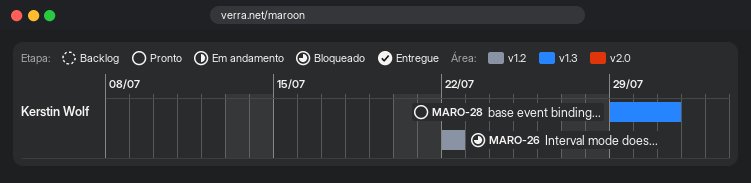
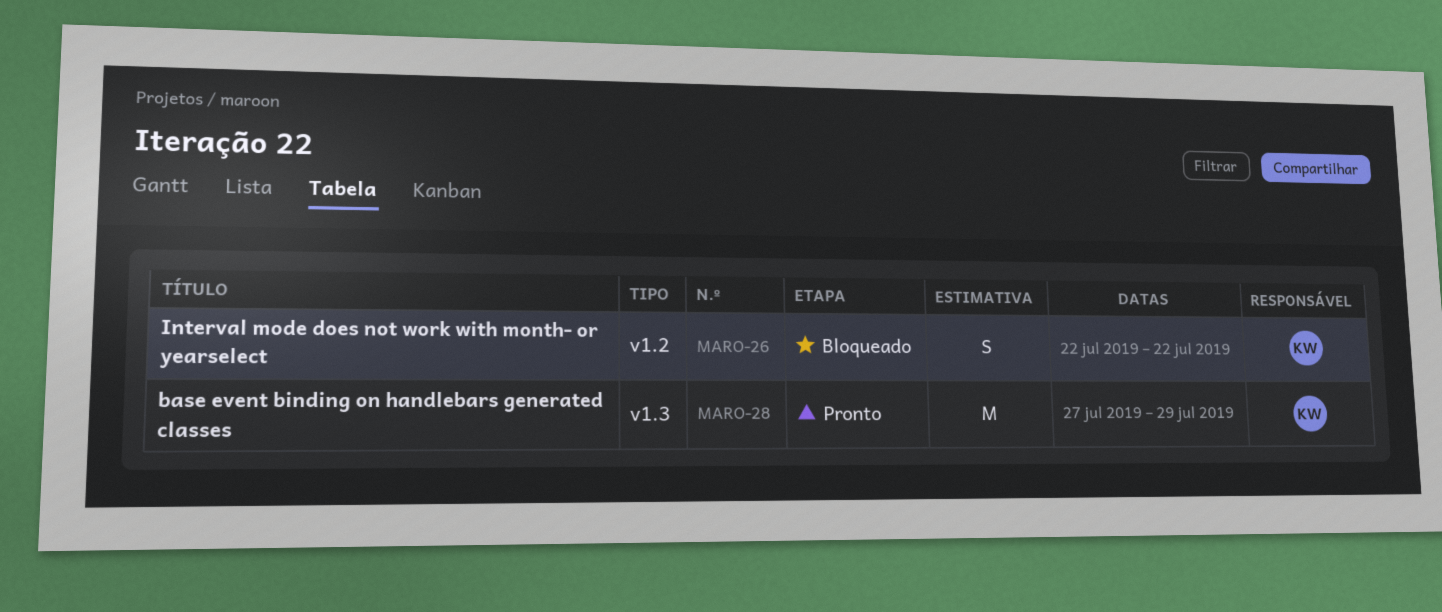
MARO-28, start: Jul 29 -> Jul 27
MARO-28, due: Jul 31 -> Jul 29

